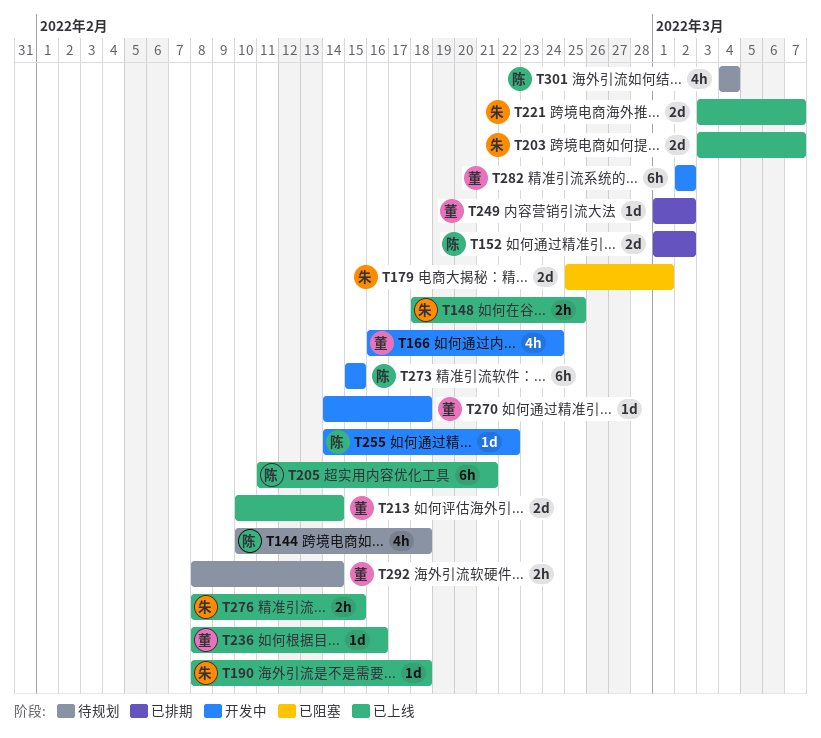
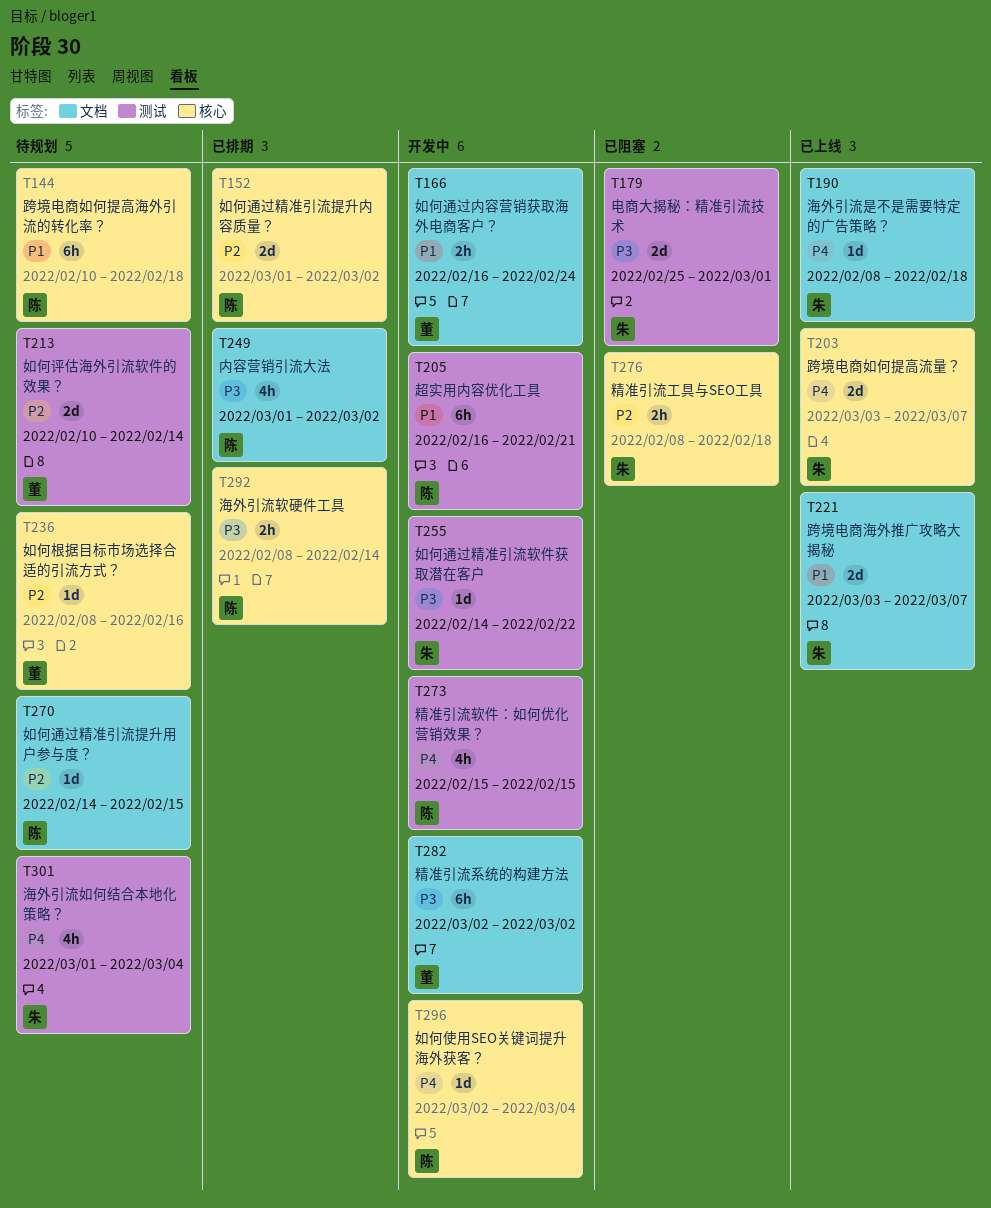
T144, estimate: 4h -> 6h
T148: present -> none
T166, estimate: 4h -> 2h
T205, status: 已上线 -> 开发中
T205, start: Feb 11 -> Feb 16
T213, status: 已上线 -> 待规划
T236, status: 已上线 -> 待规划
T249, owner: 董 -> 陈
T249, estimate: 1d -> 4h
T255, owner: 陈 -> 朱
T270, status: 开发中 -> 待规划
T270, owner: 董 -> 陈
T270, due: Feb 18 -> Feb 15
T273, estimate: 6h -> 4h
T276, status: 已上线 -> 已阻塞
T276, due: Feb 15 -> Feb 18
T292, status: 待规划 -> 已排期
T292, owner: 董 -> 陈
T296: none -> present
T301, owner: 陈 -> 朱
T301, start: Mar 4 -> Mar 1

